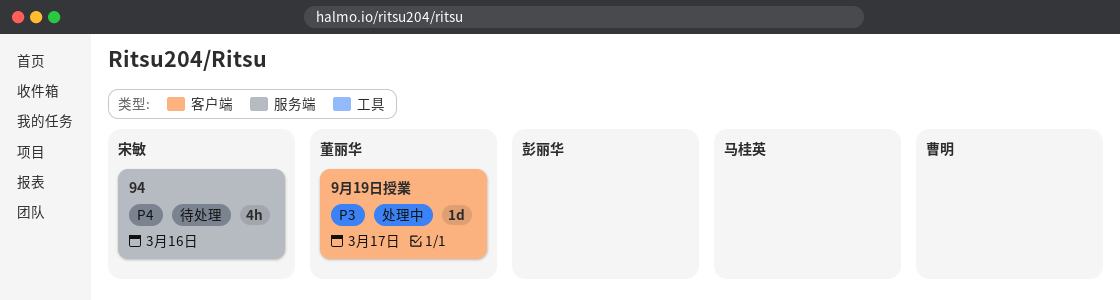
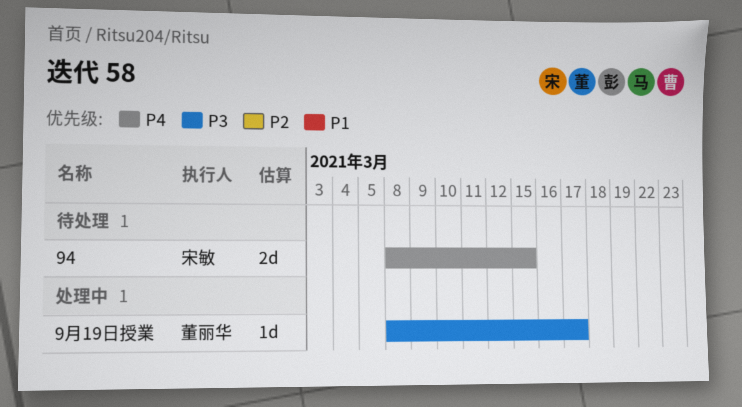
94, estimate: 4h -> 2d
94, due: Mar 16 -> Mar 15

